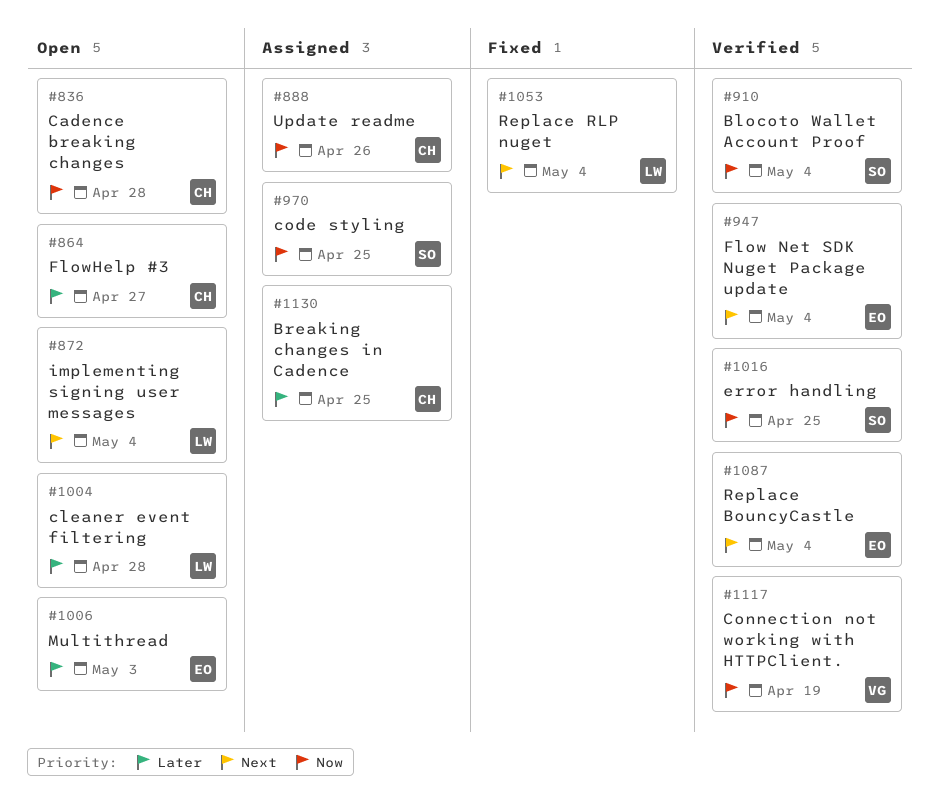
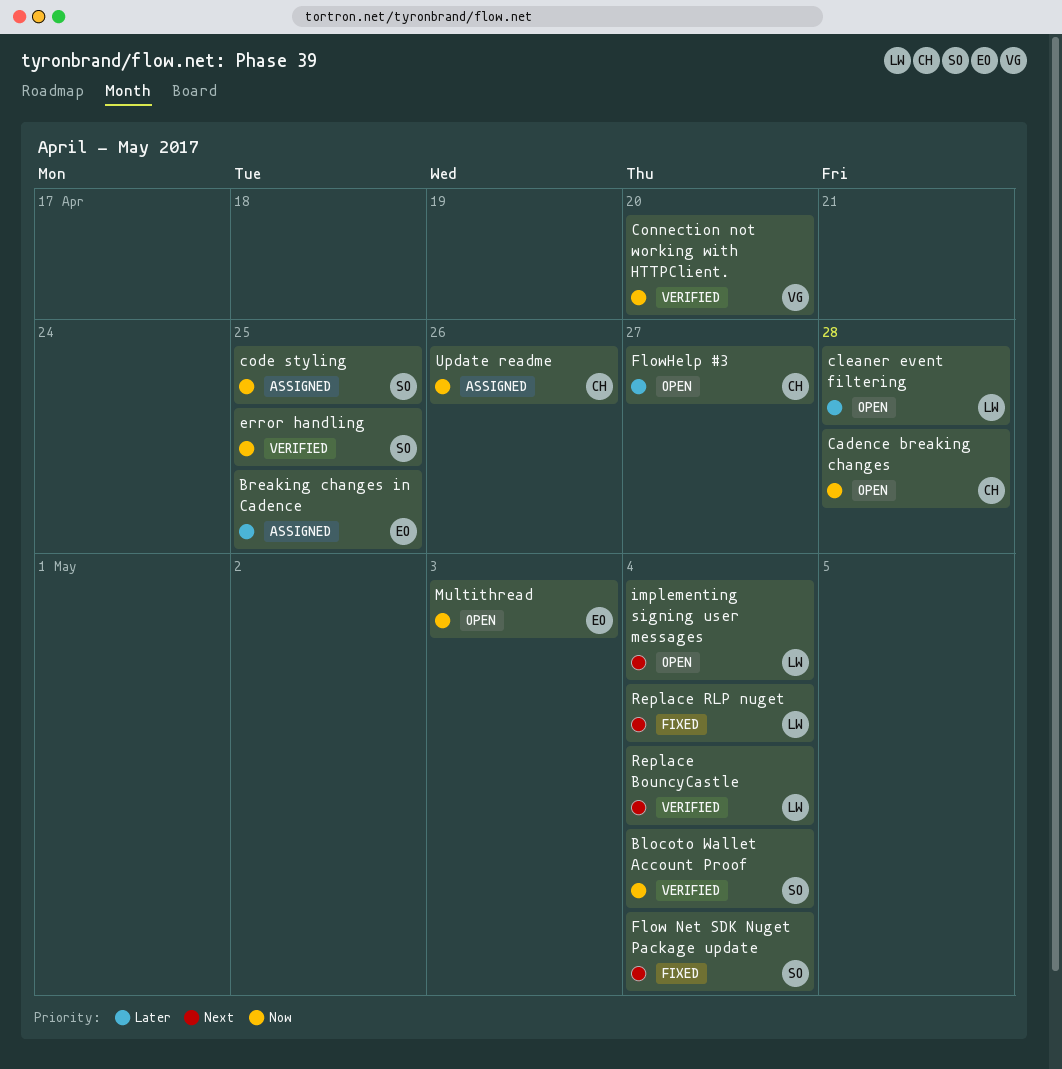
Breaking changes in Cadence, owner: CH -> EO
Connection not working with HTTPClient., due: Apr 19 -> Apr 20
Flow Net SDK Nuget Package update, status: Verified -> Fixed
Flow Net SDK Nuget Package update, owner: EO -> SO
Multithread, priority: Later -> Now
Replace BouncyCastle, owner: EO -> LW

